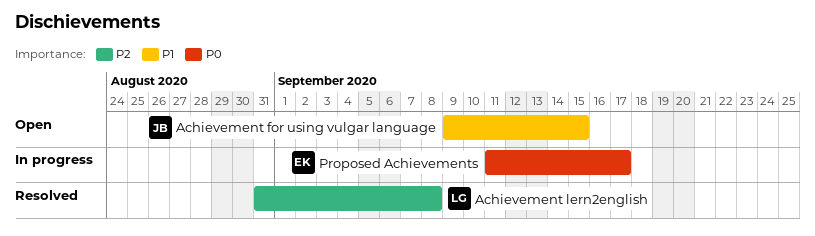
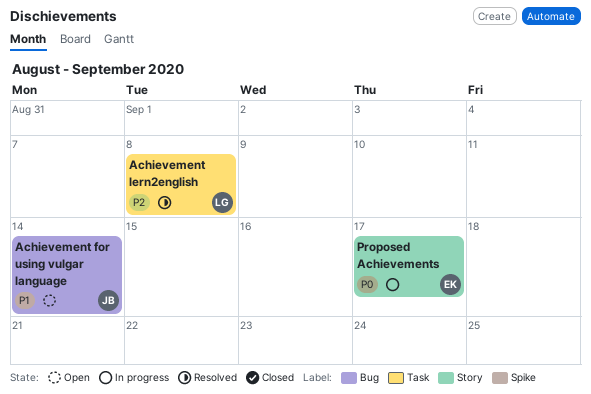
Achievement for using vulgar language, due: Sep 15 -> Sep 14

